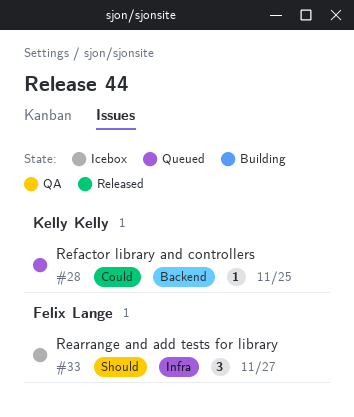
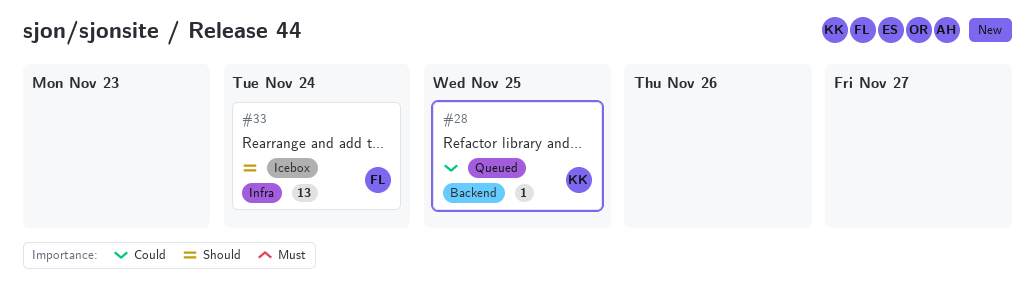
#33, estimate: 3 -> 13
#33, due: Nov 27 -> Nov 24

